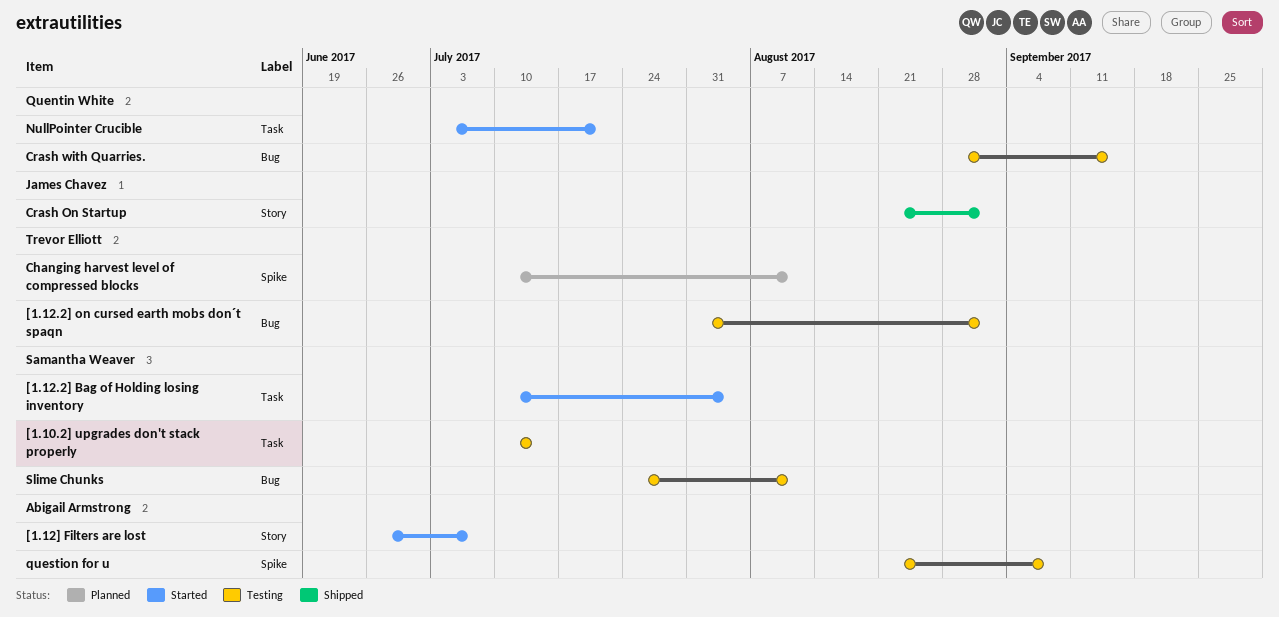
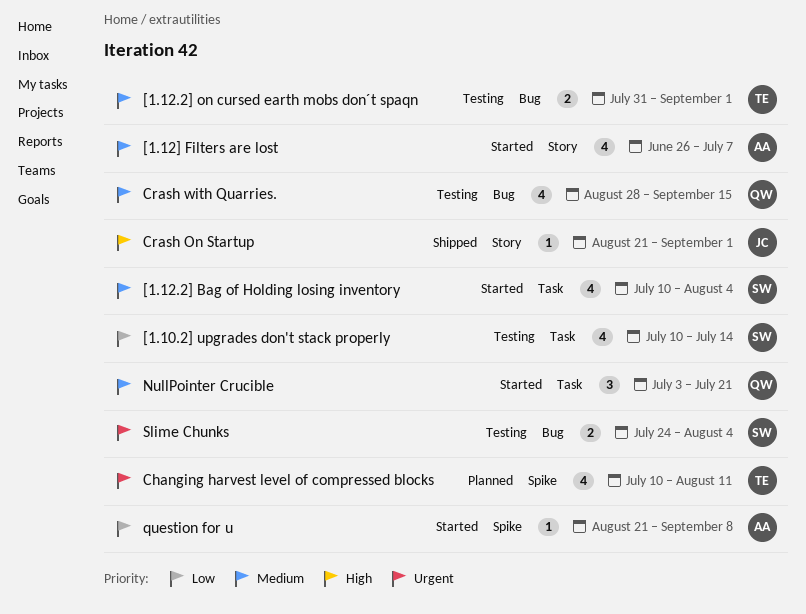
question for u, status: Testing -> Started
Slime Chunks, due: Aug 11 -> Aug 4

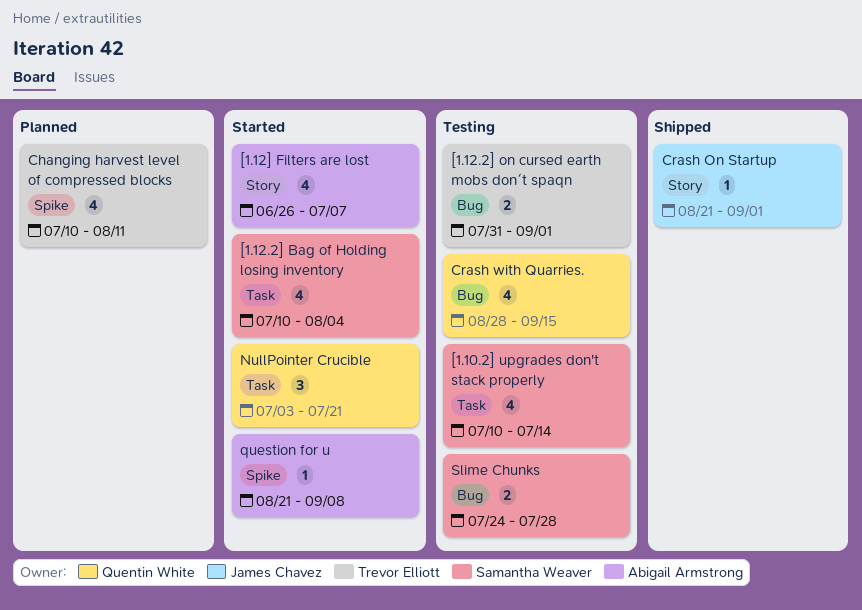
Slime Chunks, due: Aug 4 -> Jul 28

